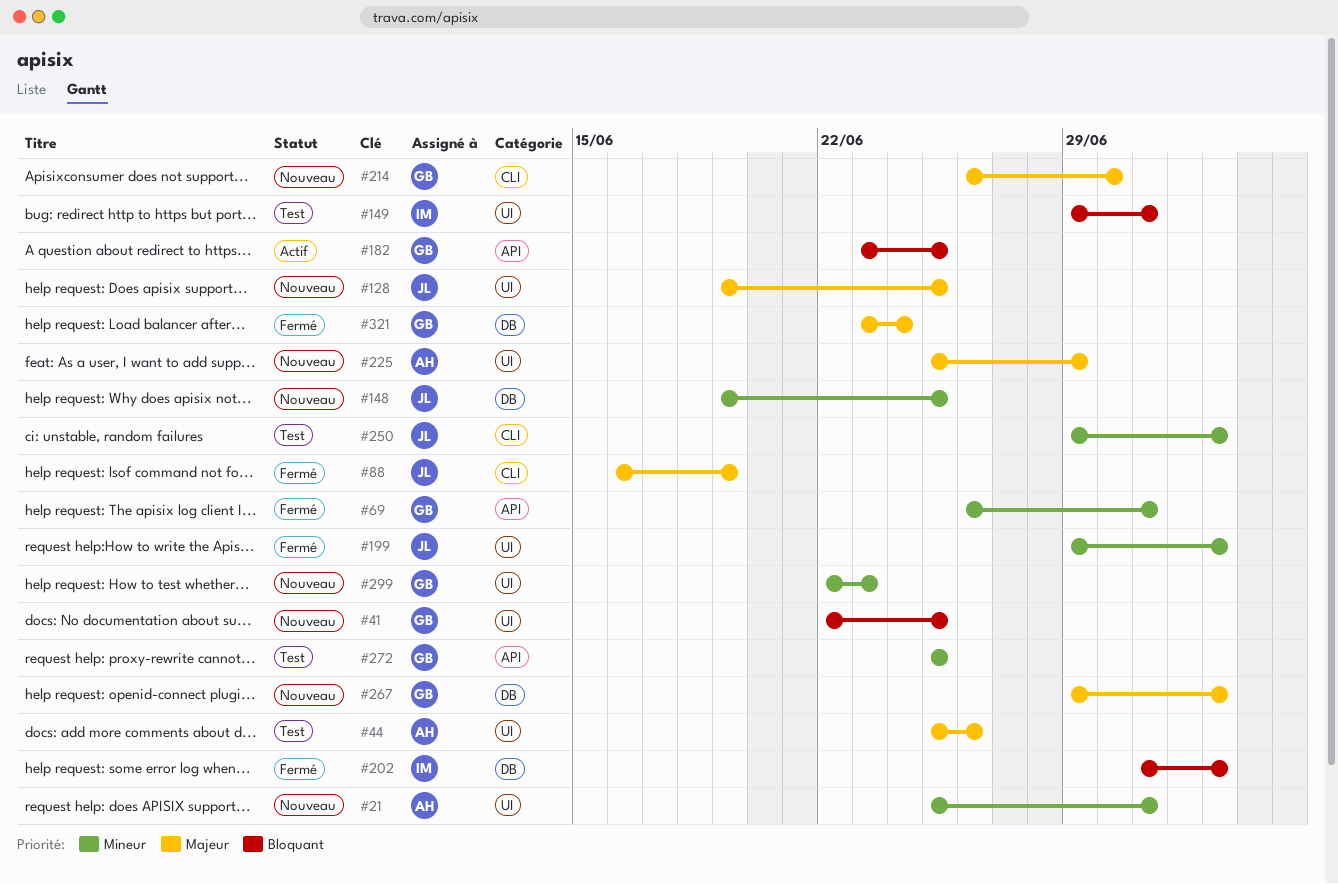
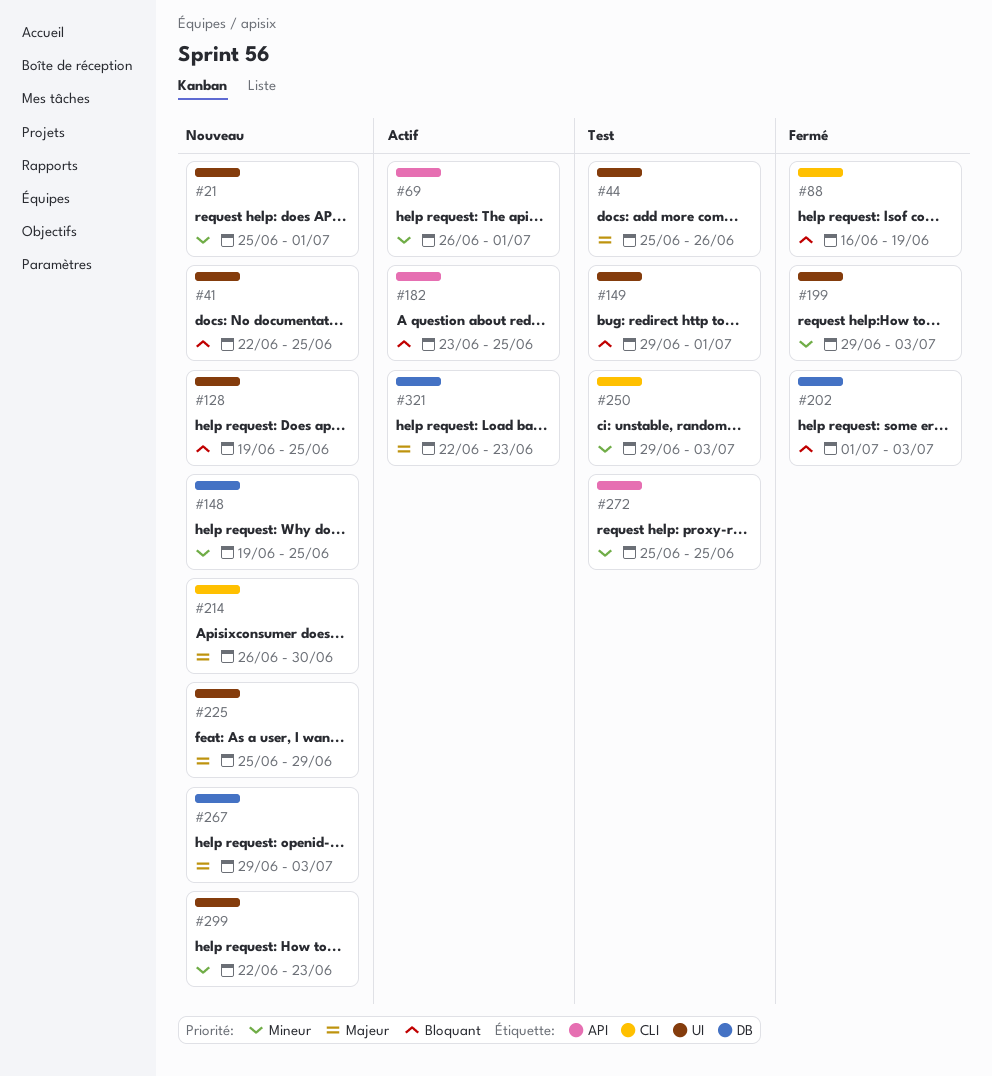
#69, status: Fermé -> Actif
#88, priority: Majeur -> Bloquant
#128, priority: Majeur -> Bloquant
#321, status: Fermé -> Actif
#321, start: Jun 23 -> Jun 22
#321, due: Jun 24 -> Jun 23

